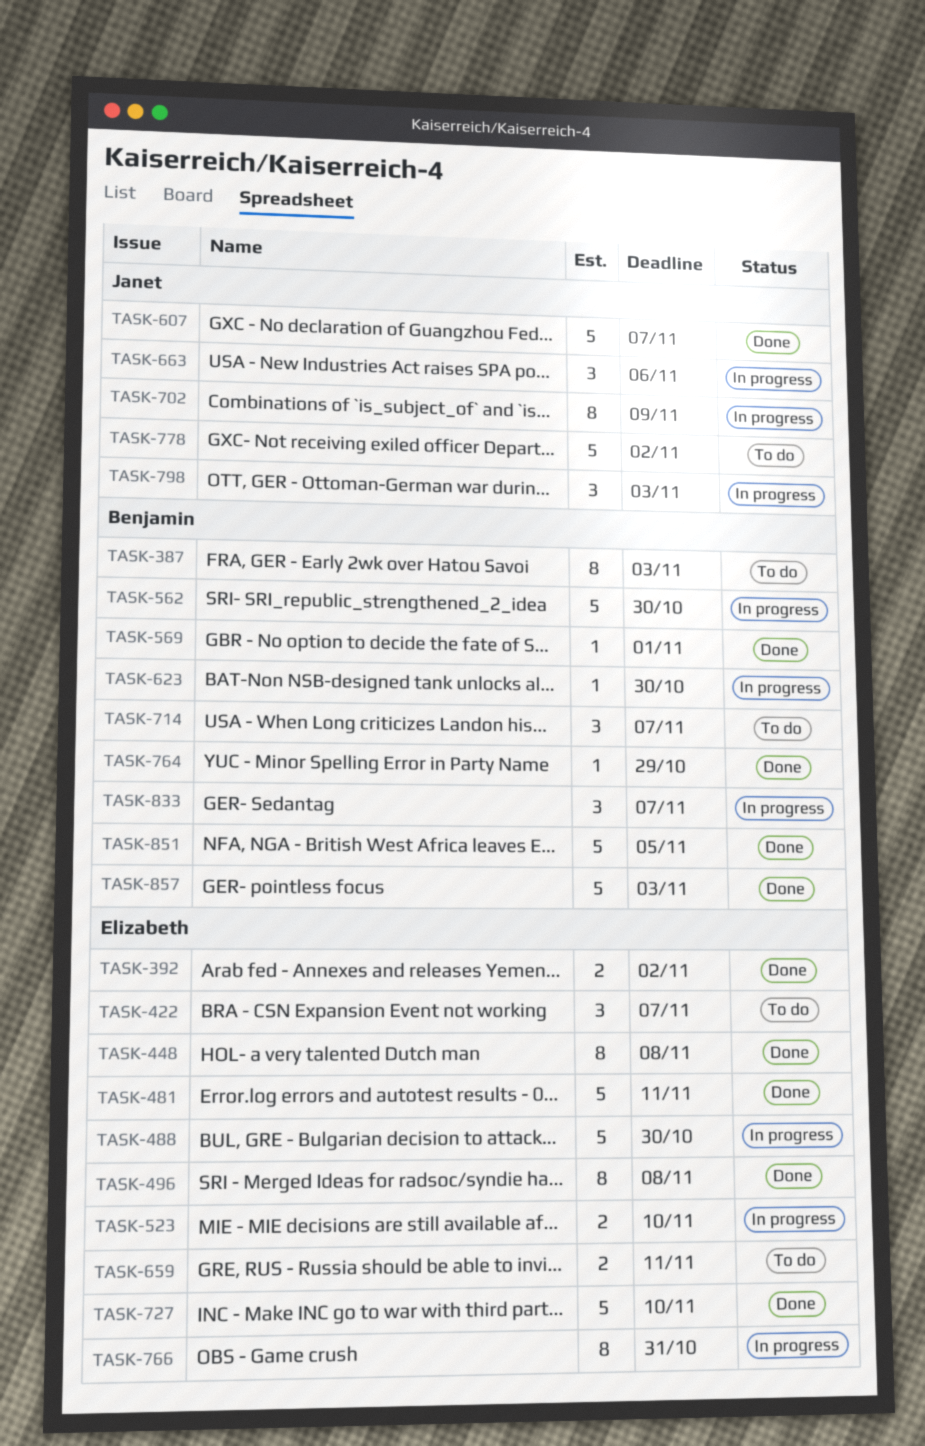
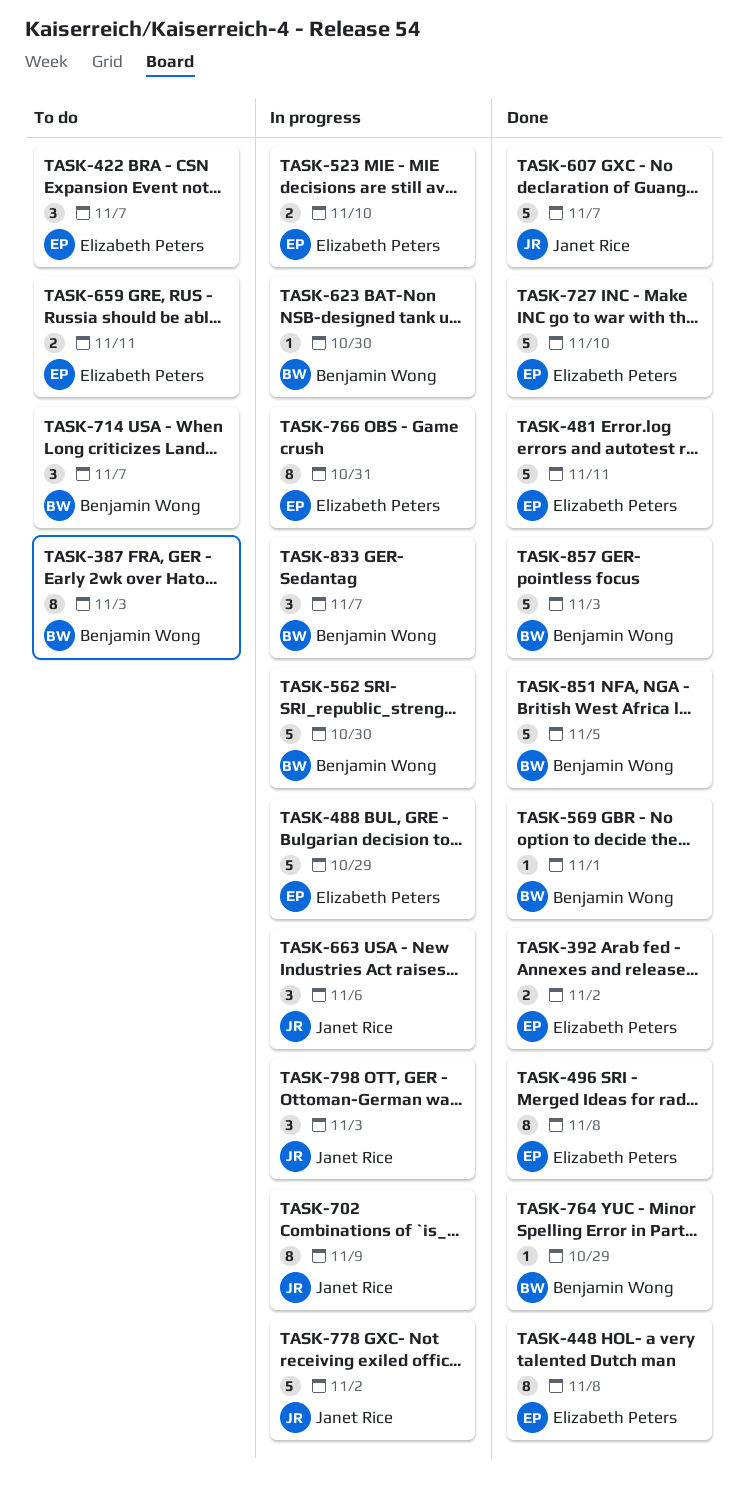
TASK-488, due: Oct 30 -> Oct 29
TASK-778, status: To do -> In progress

